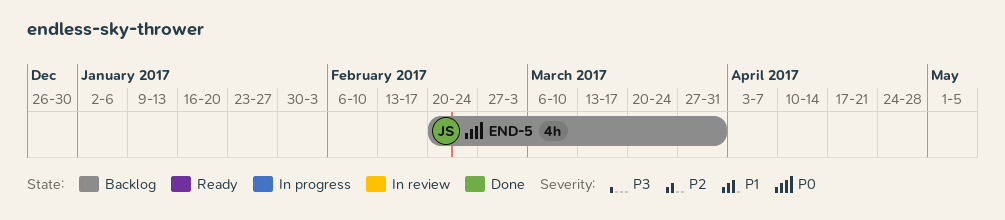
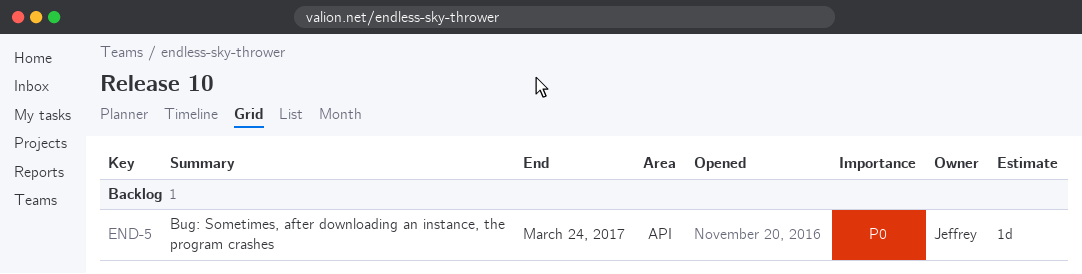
END-5, estimate: 4h -> 1d
END-5, due: Mar 31 -> Mar 24

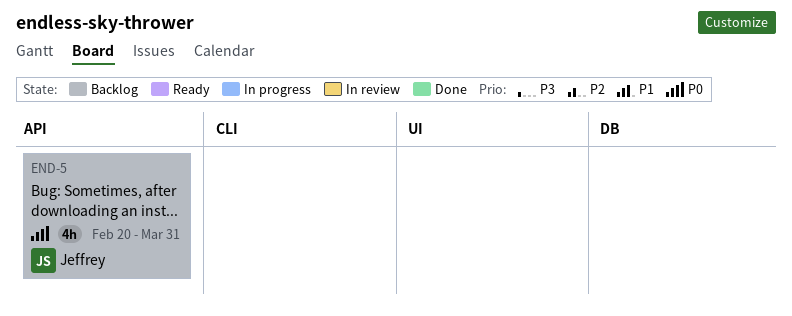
END-5, estimate: 1d -> 4h
END-5, due: Mar 24 -> Mar 31

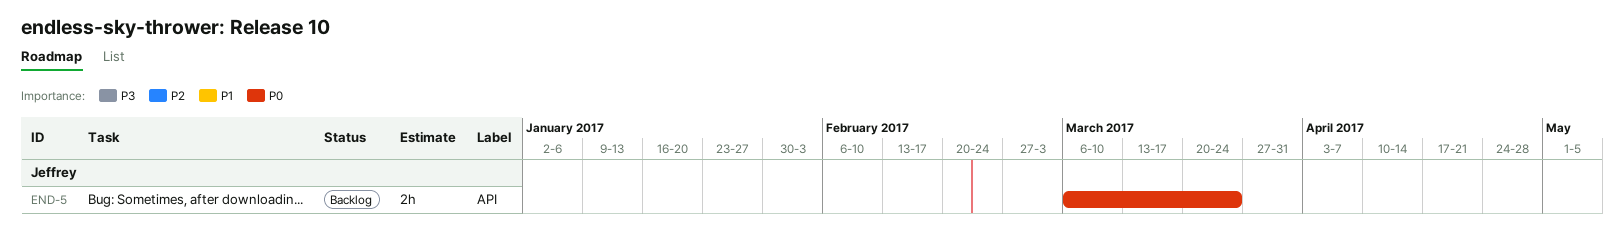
END-5, estimate: 4h -> 2h
END-5, start: Feb 20 -> Mar 6
END-5, due: Mar 31 -> Mar 24

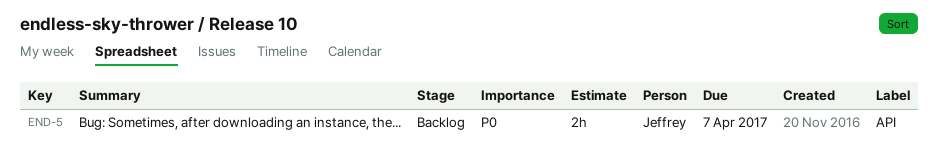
END-5, due: Mar 24 -> Apr 7

